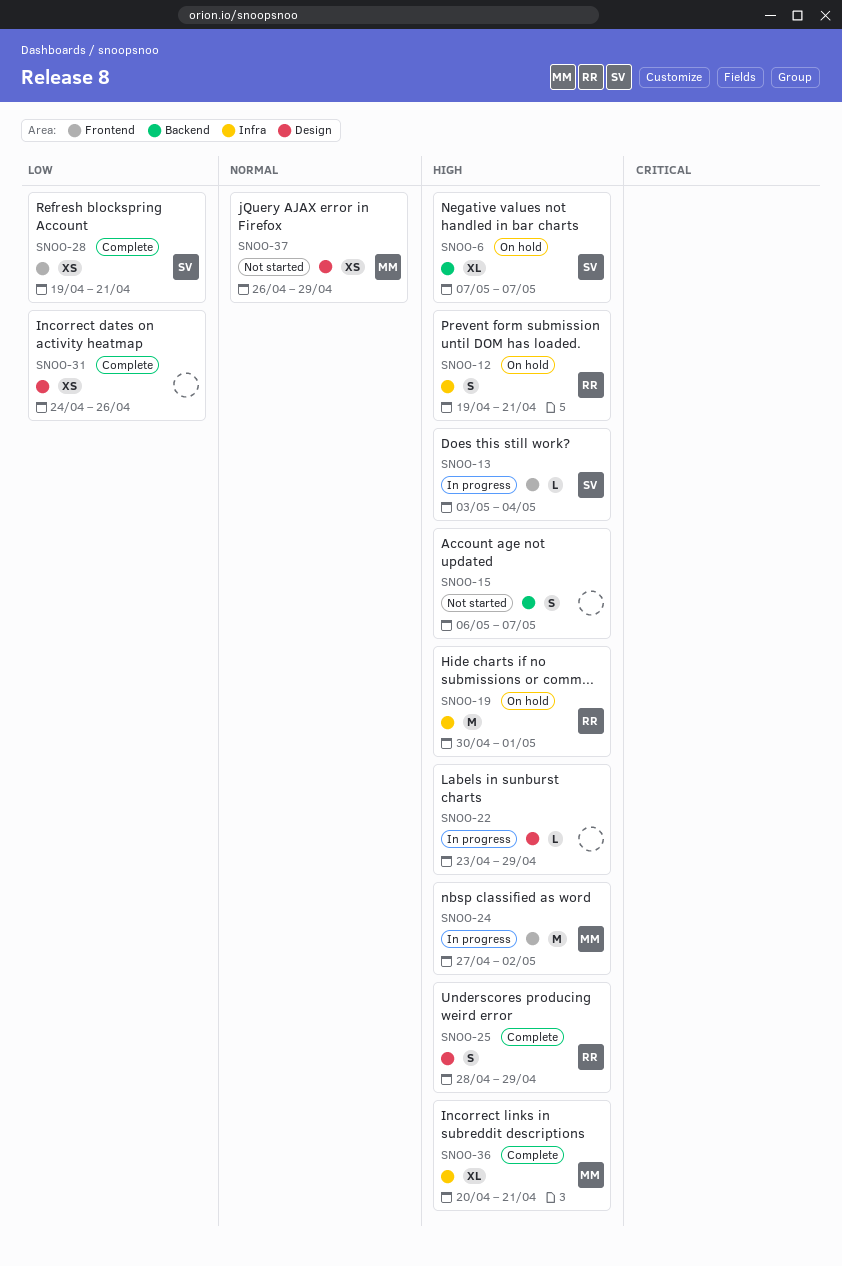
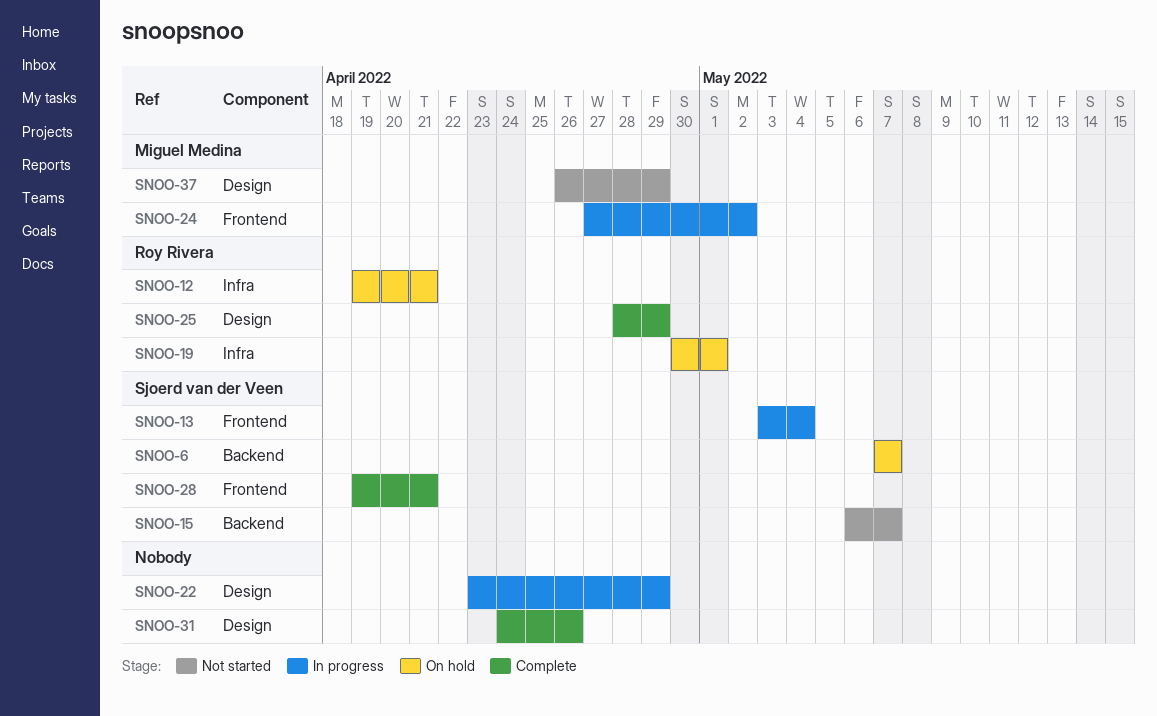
SNOO-15, owner: none -> Sjoerd van der Veen
SNOO-36: present -> none

